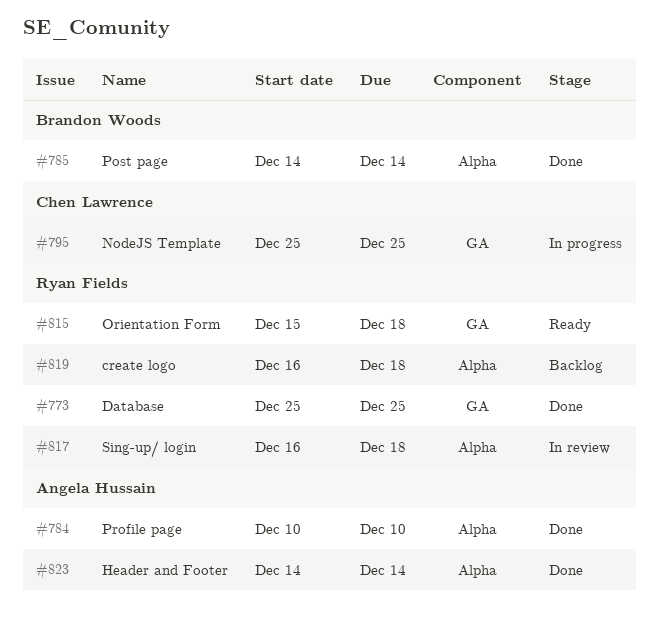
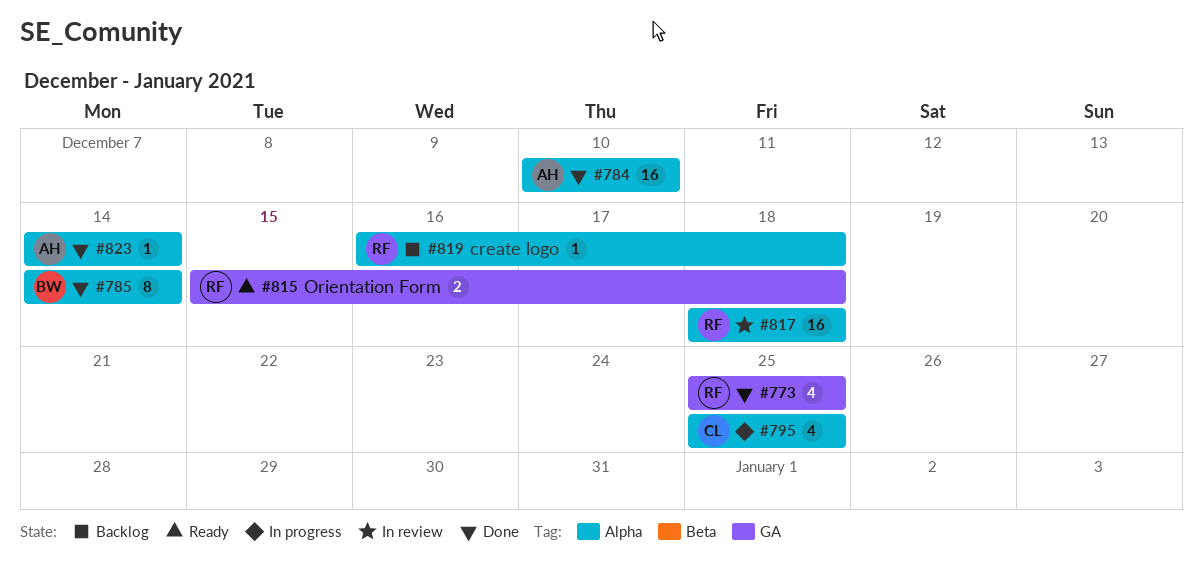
#795, label: GA -> Alpha
#817, start: Dec 16 -> Dec 18

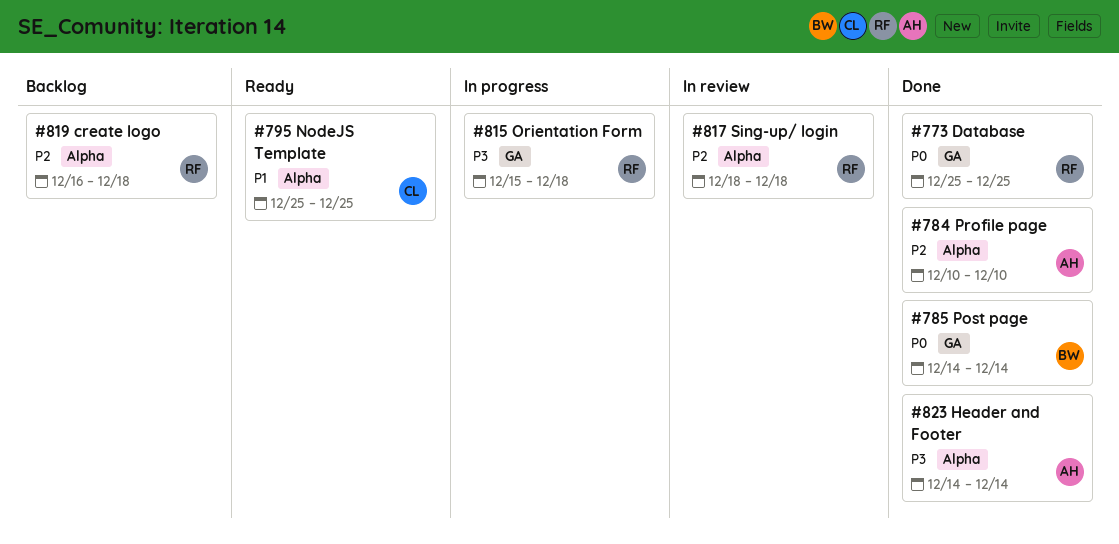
#785, label: Alpha -> GA
#795, status: In progress -> Ready
#815, status: Ready -> In progress

